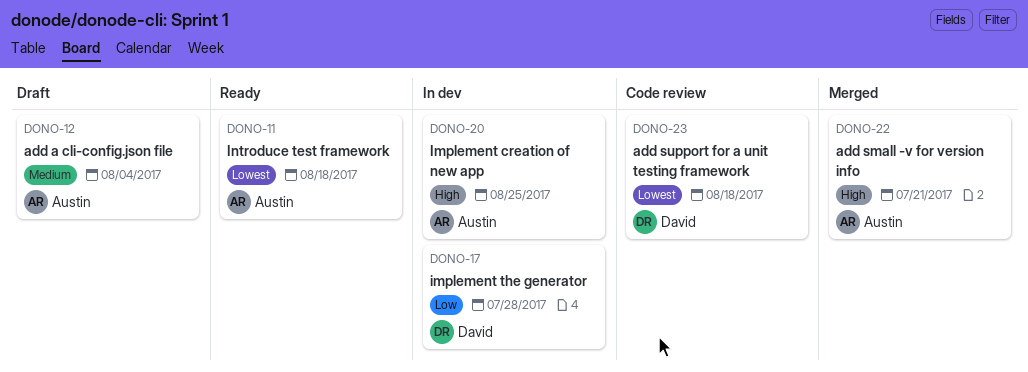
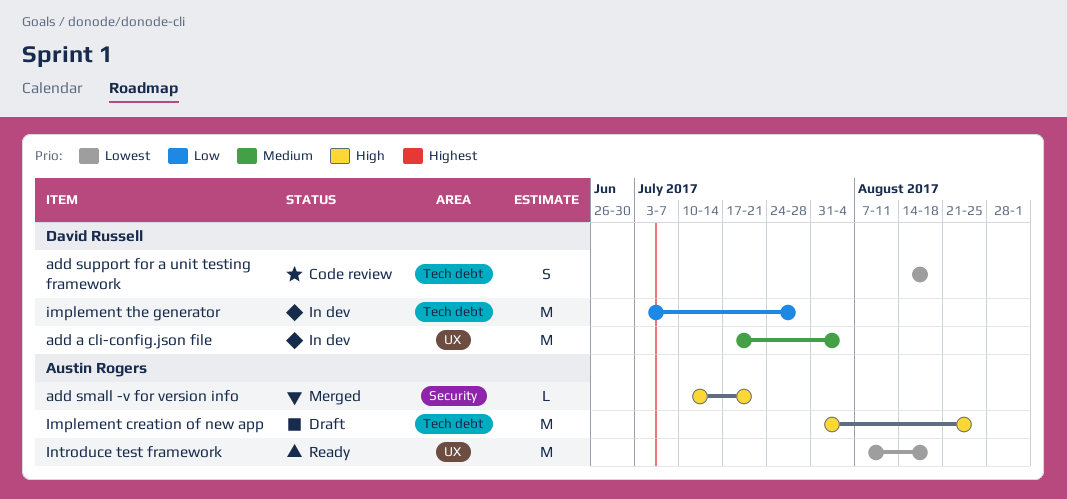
add a cli-config.json file, status: Draft -> In dev
add a cli-config.json file, owner: Austin Rogers -> David Russell
Implement creation of new app, status: In dev -> Draft

